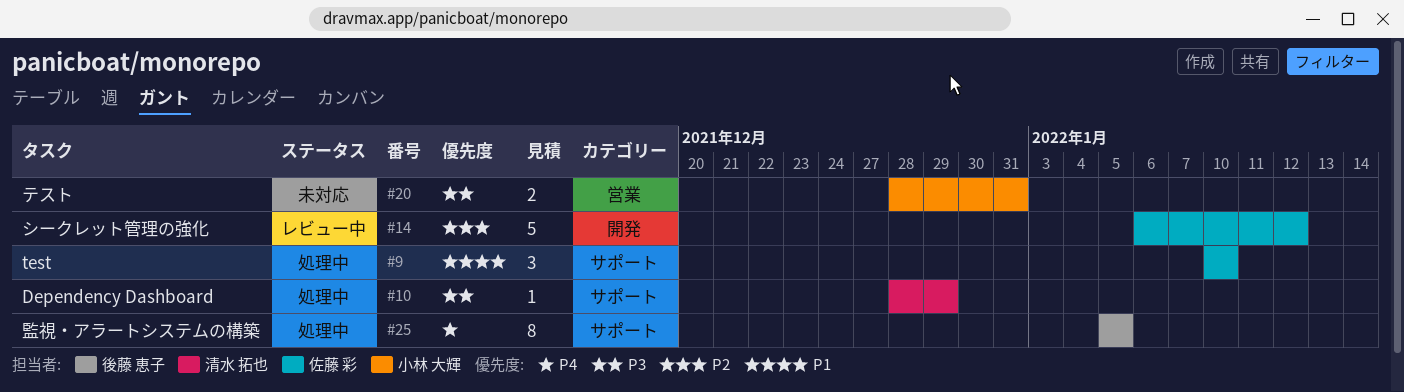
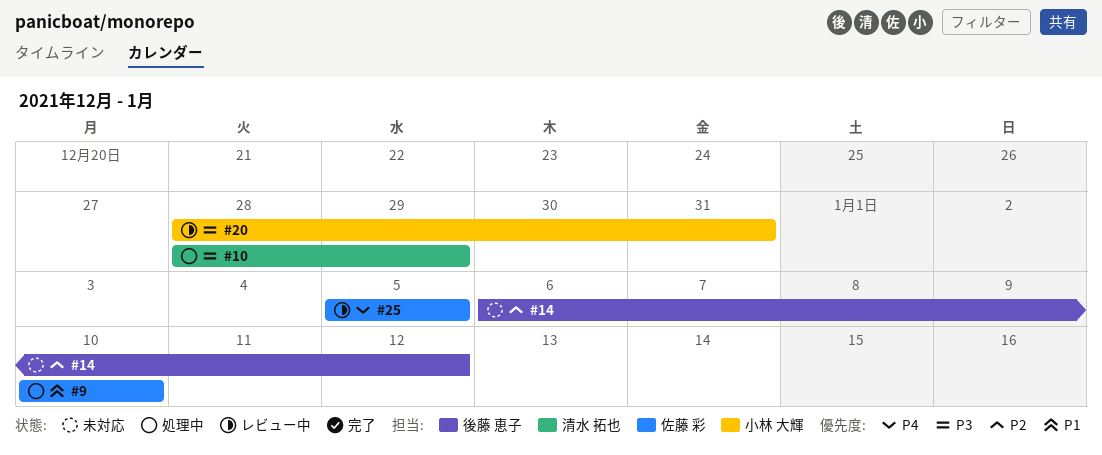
#14, status: レビュー中 -> 未対応
#14, owner: 佐藤 彩 -> 後藤 恵子
#20, status: 未対応 -> レビュー中
#25, status: 処理中 -> レビュー中
#25, owner: 後藤 恵子 -> 佐藤 彩

